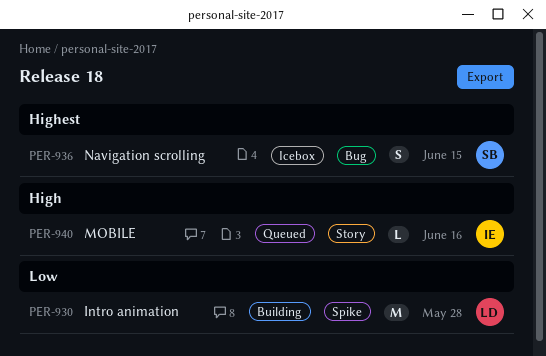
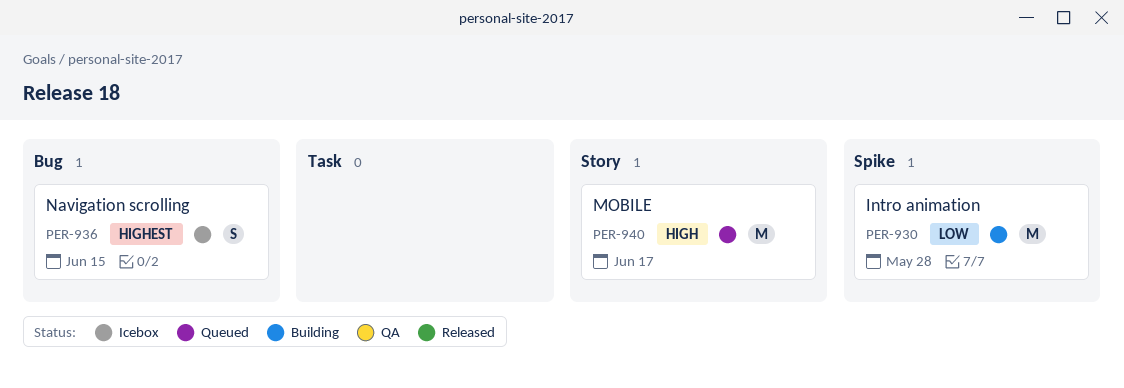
PER-940, estimate: L -> M
PER-940, due: Jun 16 -> Jun 17

